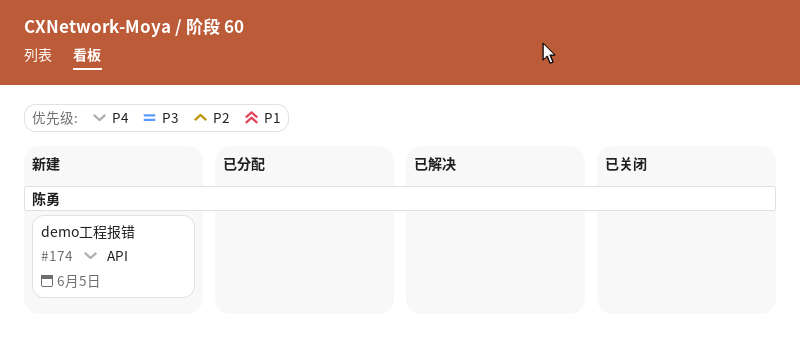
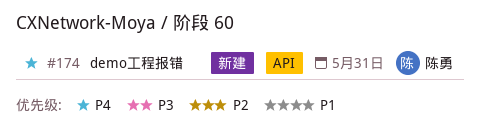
#174, due: Jun 5 -> May 31

